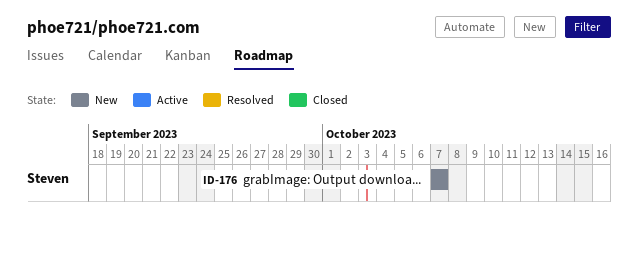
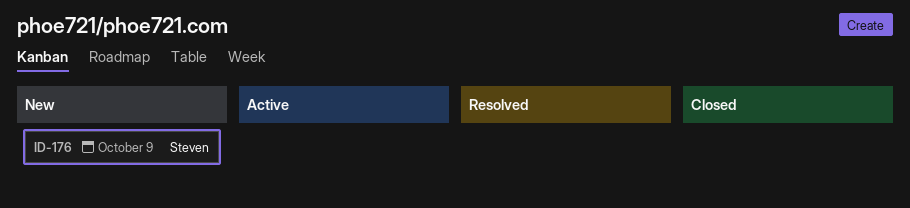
ID-176, due: Oct 7 -> Oct 9

